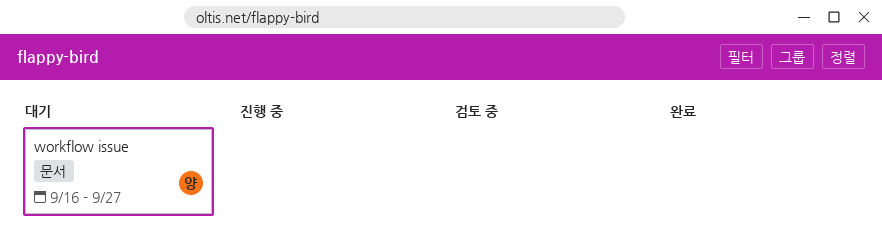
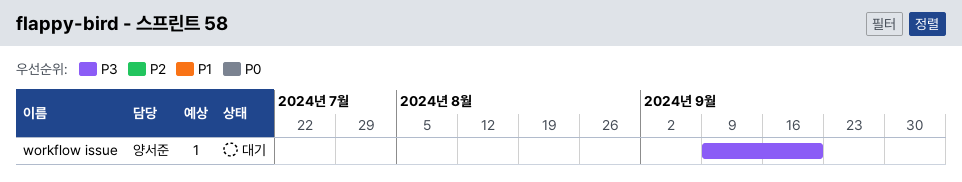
workflow issue, start: Sep 16 -> Sep 9
workflow issue, due: Sep 27 -> Sep 20

